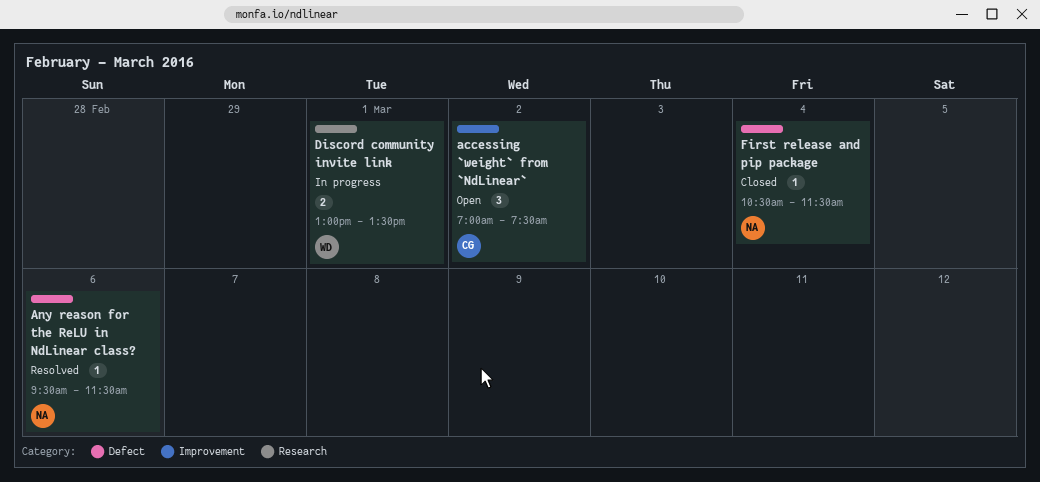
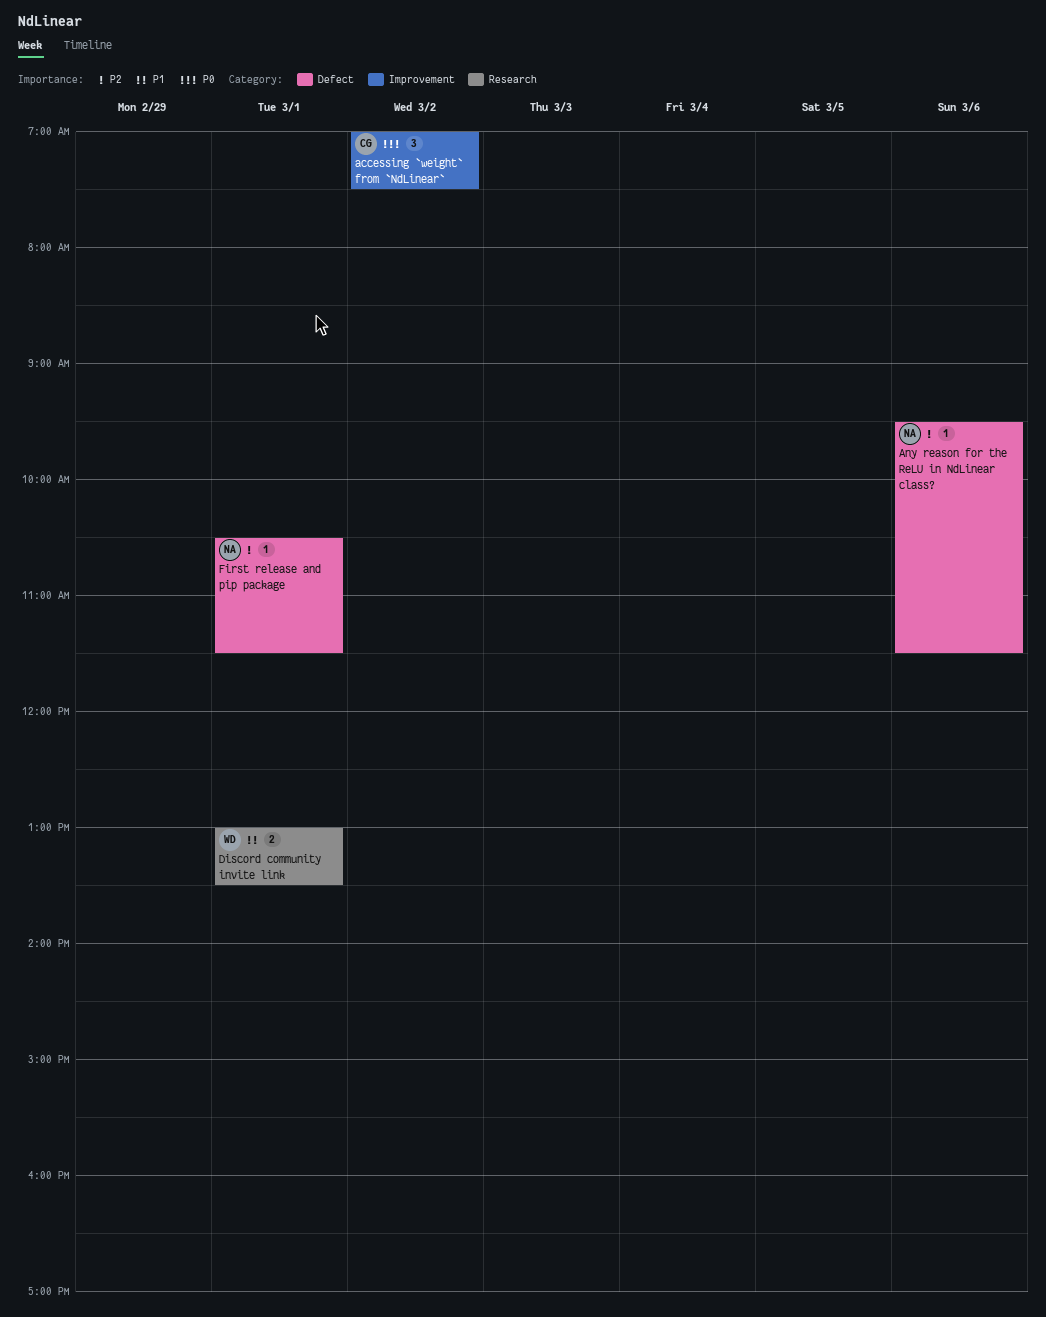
First release and pip package, day: Mar 4 -> Mar 1

